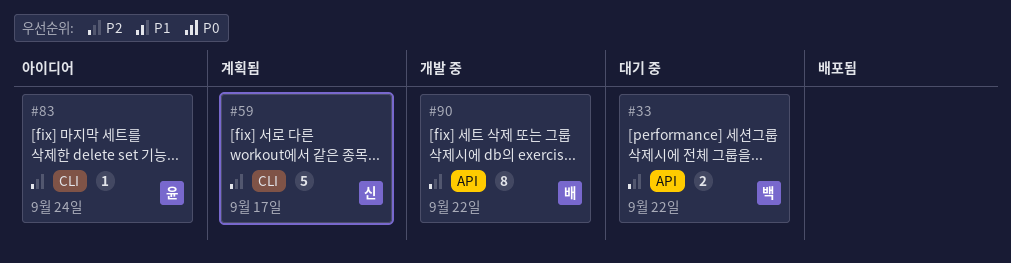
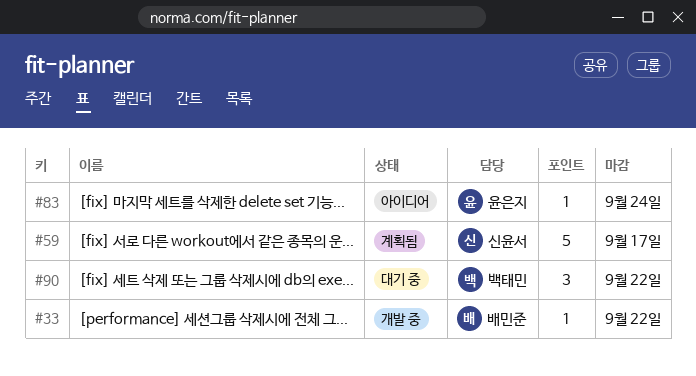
#33, status: 대기 중 -> 개발 중
#33, owner: 백태민 -> 배민준
#33, estimate: 2 -> 1
#90, status: 개발 중 -> 대기 중
#90, owner: 배민준 -> 백태민
#90, estimate: 8 -> 3

